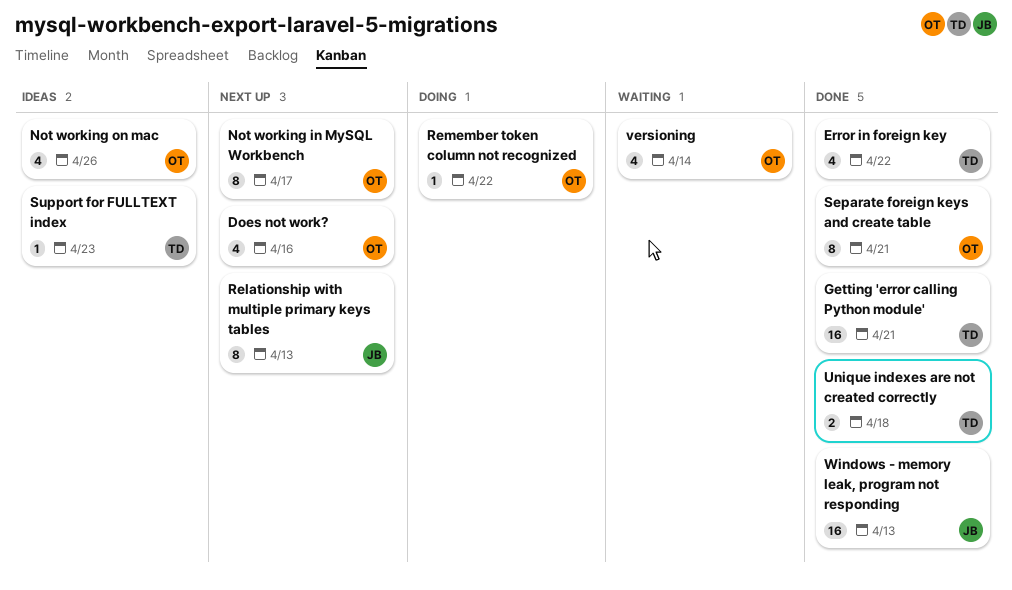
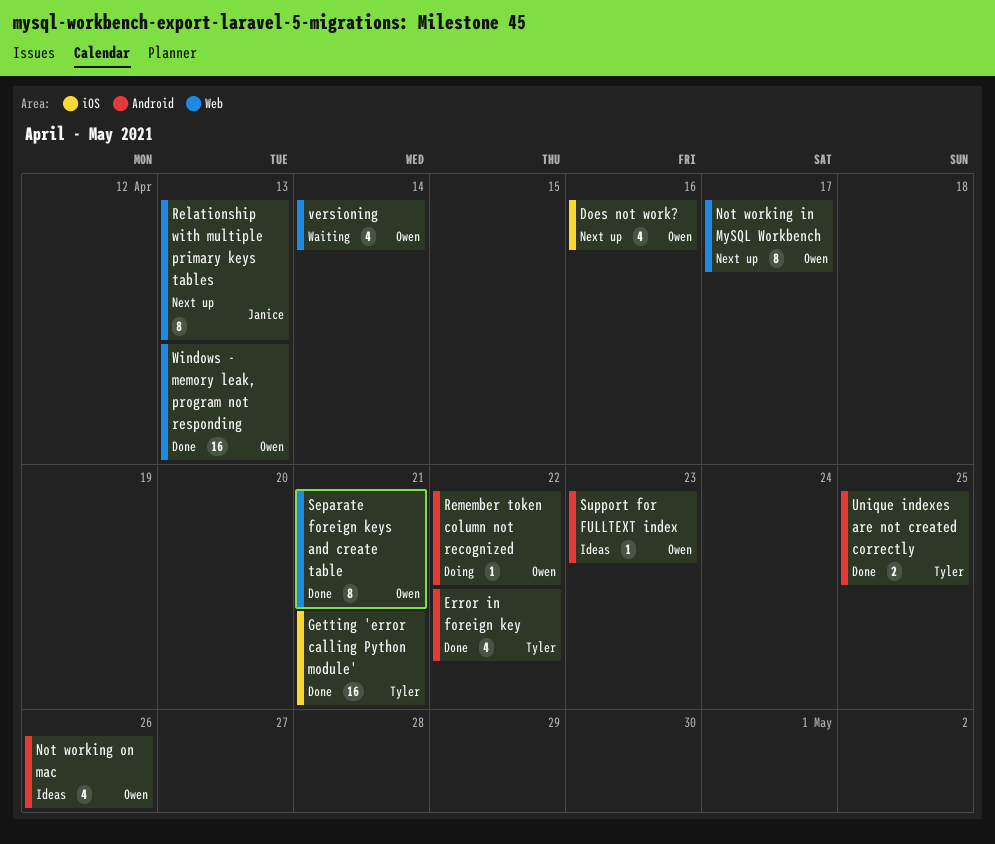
Support for FULLTEXT index, owner: Tyler -> Owen
Unique indexes are not created correctly, due: Apr 18 -> Apr 25
Windows - memory leak, program not responding, owner: Janice -> Owen

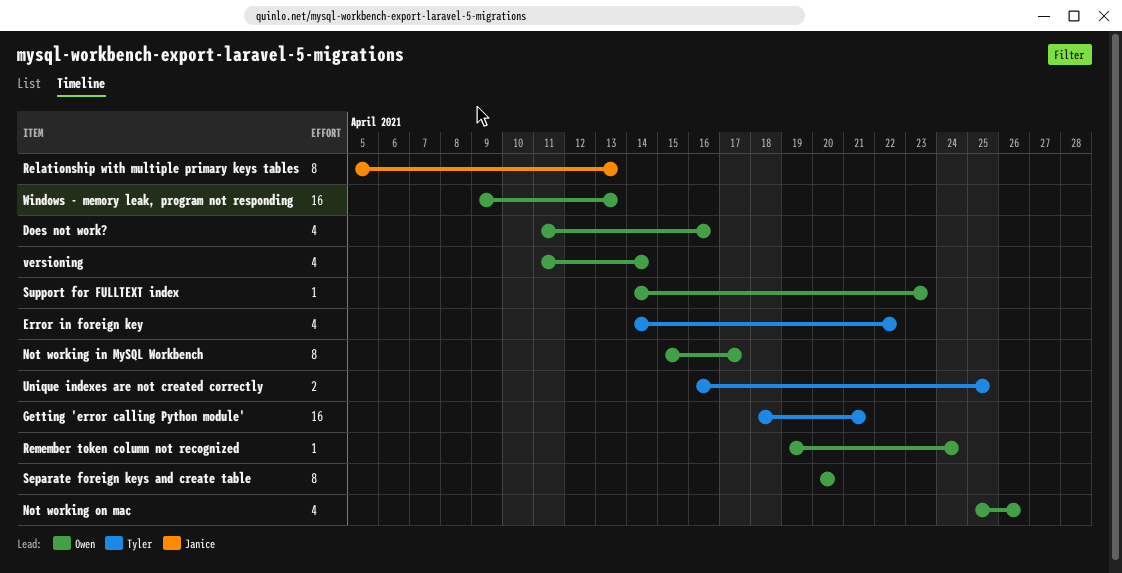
Remember token column not recognized, due: Apr 22 -> Apr 24
Separate foreign keys and create table, due: Apr 21 -> Apr 20

